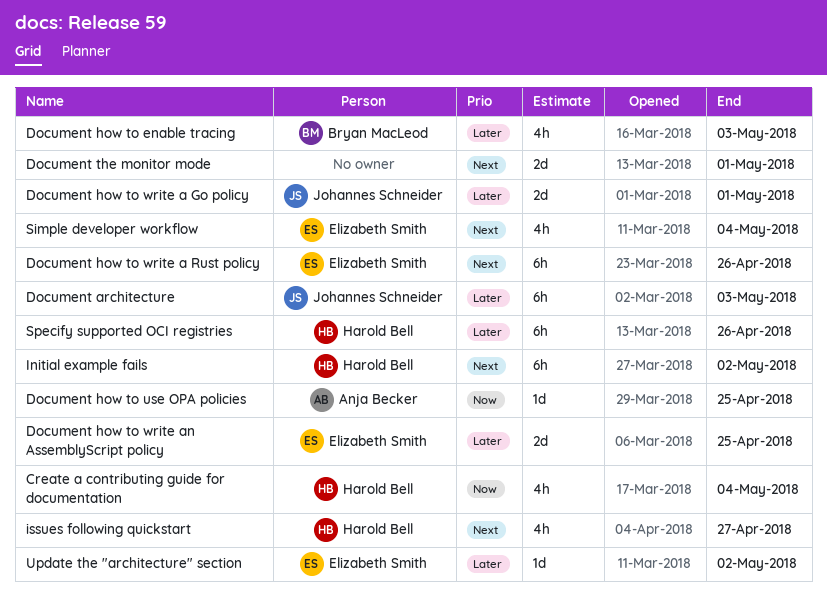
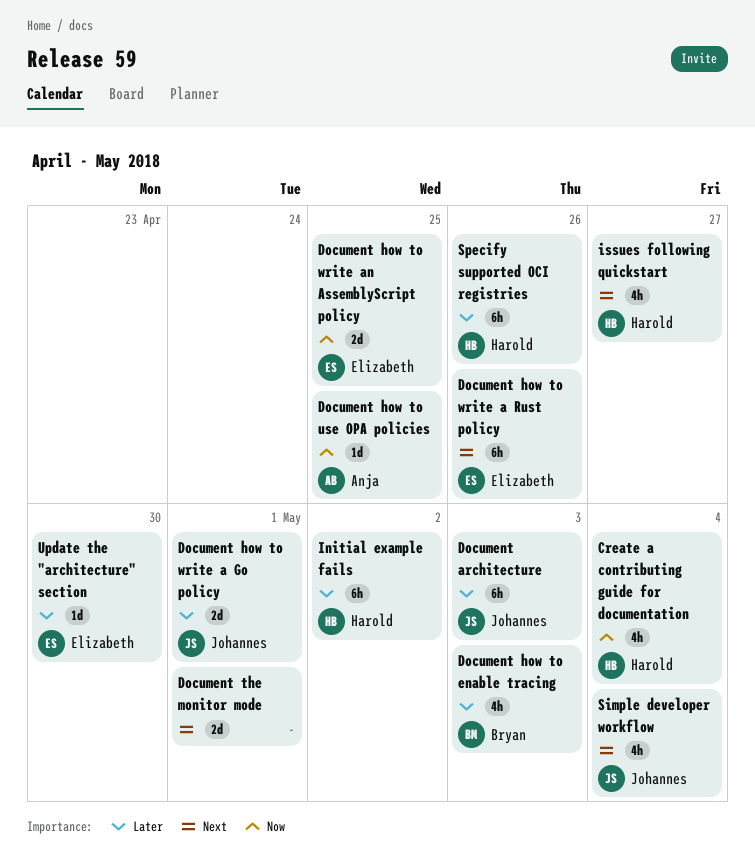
Document how to write an AssemblyScript policy, priority: Later -> Now
Initial example fails, priority: Next -> Later
Simple developer workflow, owner: Elizabeth Smith -> Johannes Schneider
Update the "architecture" section, due: May 2 -> Apr 30

